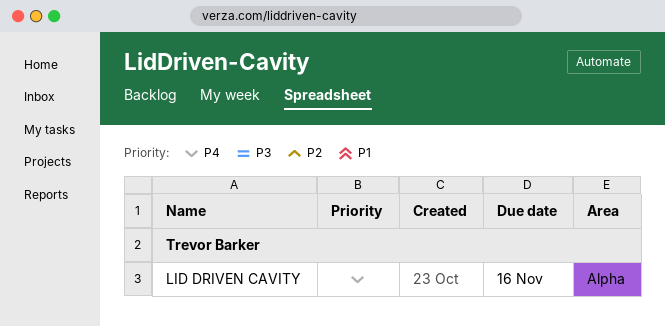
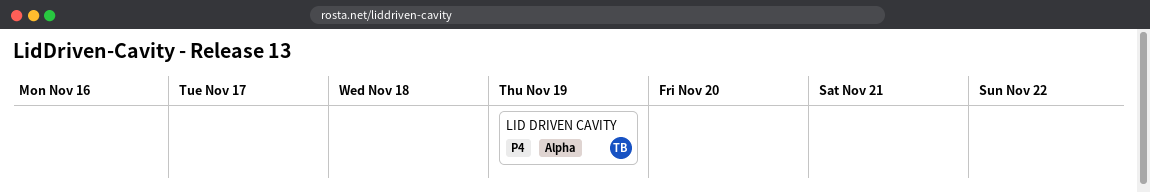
LID DRIVEN CAVITY, due: Nov 16 -> Nov 19

